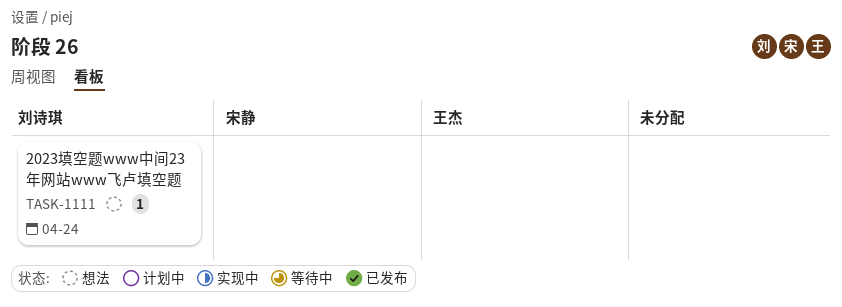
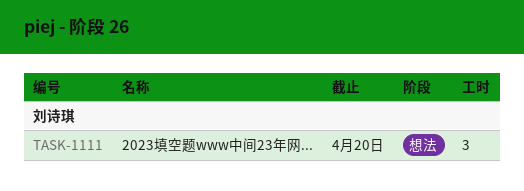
TASK-1111, estimate: 1 -> 3
TASK-1111, due: Apr 24 -> Apr 20

